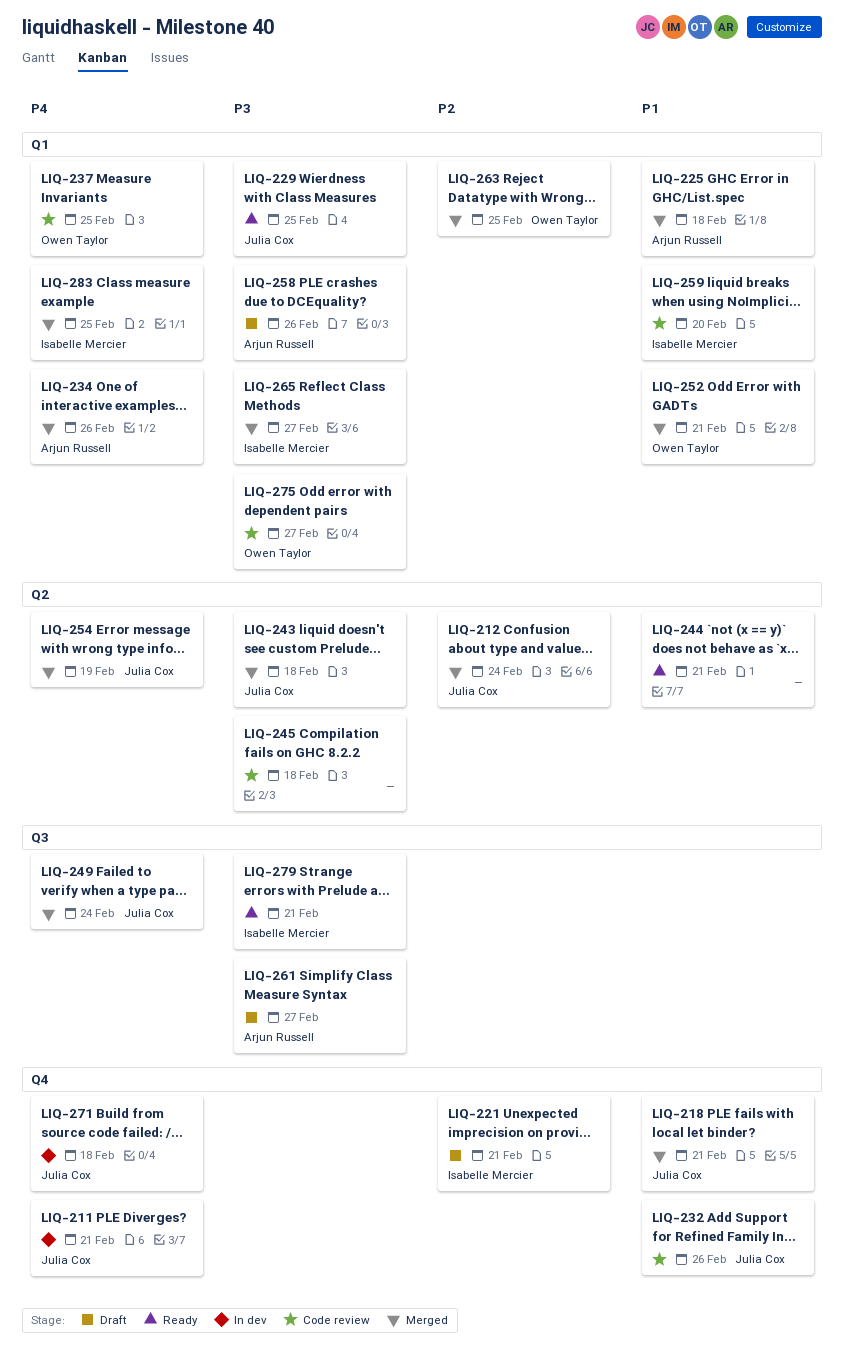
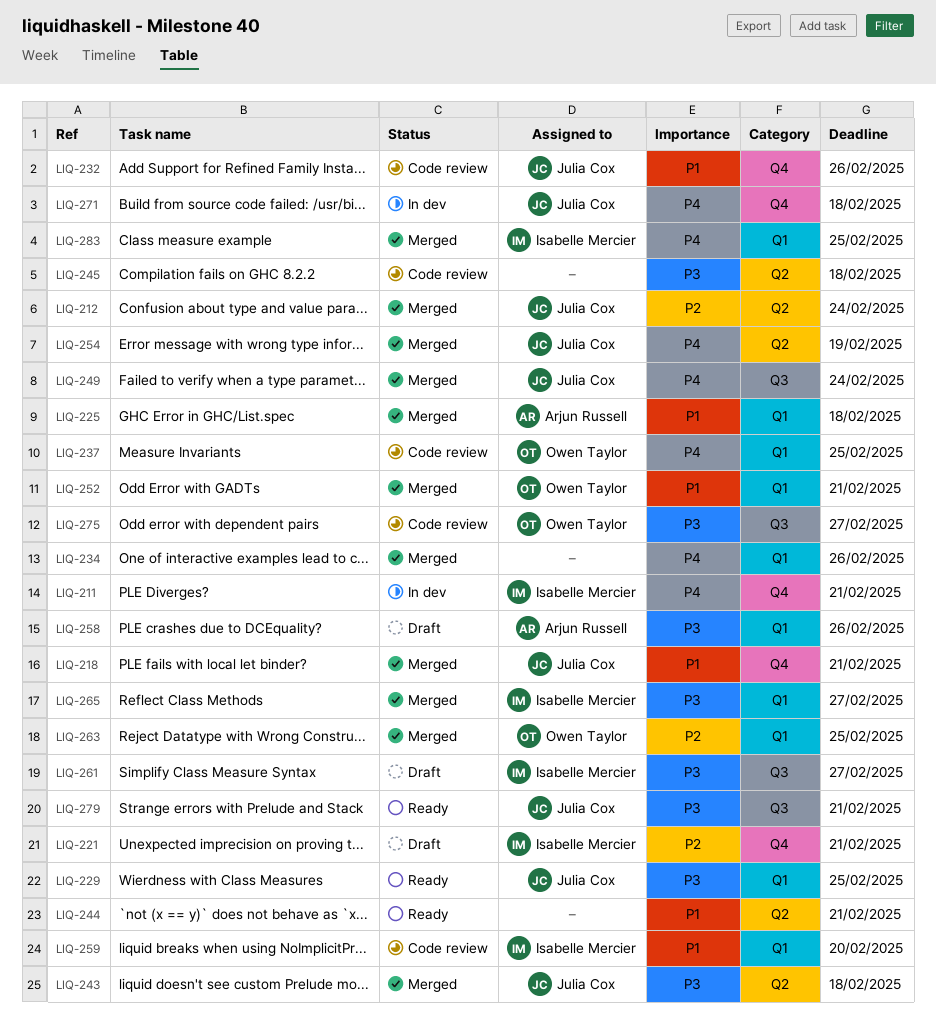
LIQ-211, owner: Julia Cox -> Isabelle Mercier
LIQ-234, owner: Arjun Russell -> none
LIQ-261, owner: Arjun Russell -> Isabelle Mercier
LIQ-275, label: Q1 -> Q3
LIQ-279, owner: Isabelle Mercier -> Julia Cox

